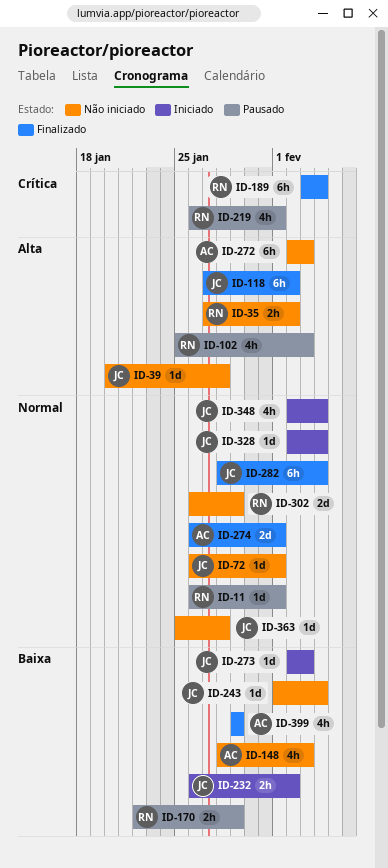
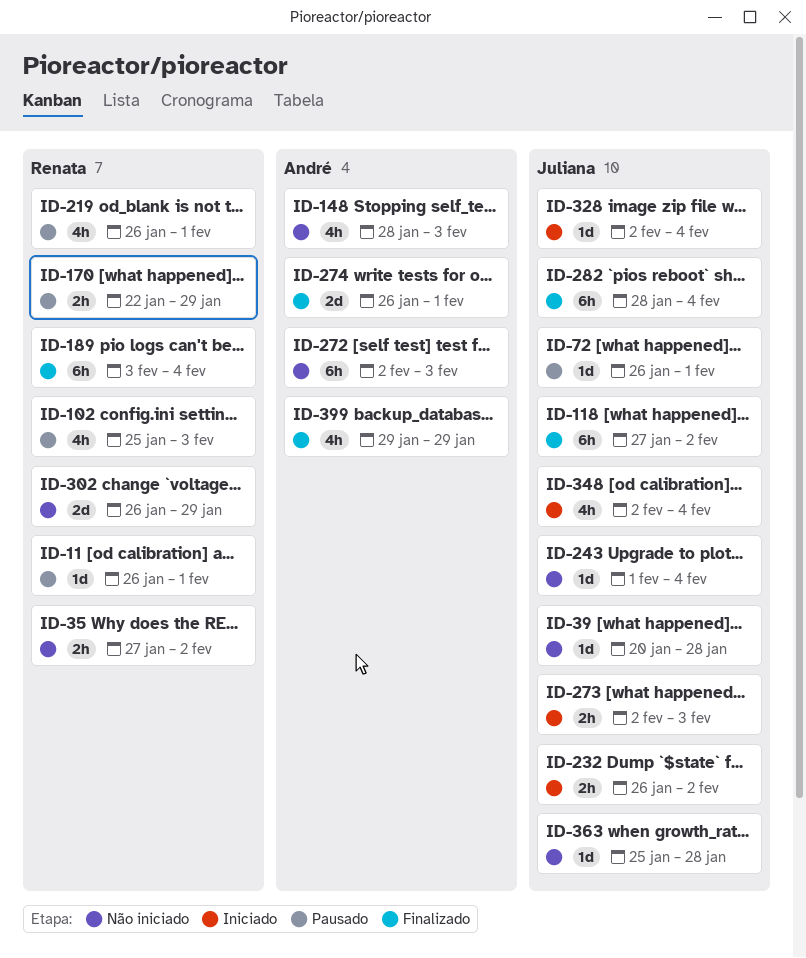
ID-72, status: Não iniciado -> Pausado
ID-273, estimate: 1d -> 2h

